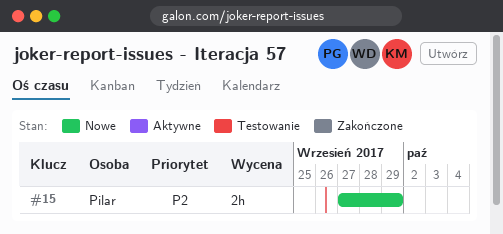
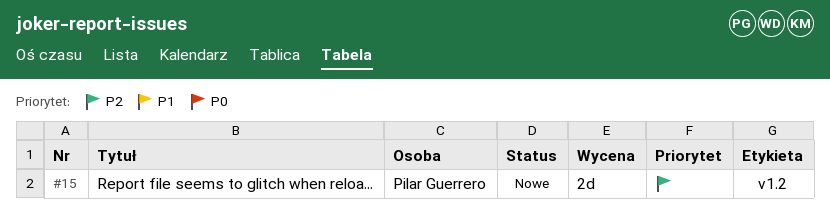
#15, estimate: 2h -> 2d

